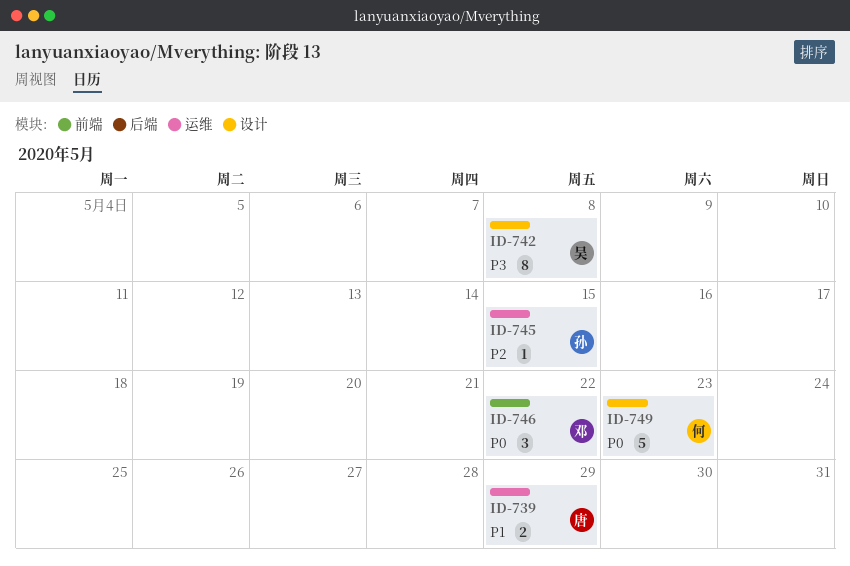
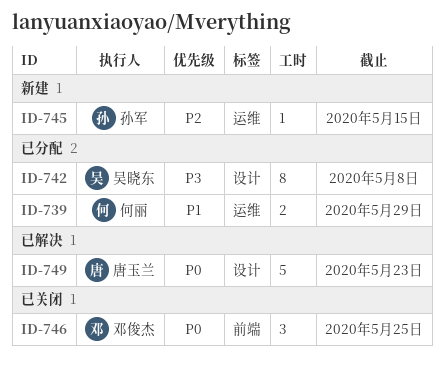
ID-739, owner: 唐玉兰 -> 何丽
ID-746, due: May 22 -> May 25
ID-749, owner: 何丽 -> 唐玉兰

